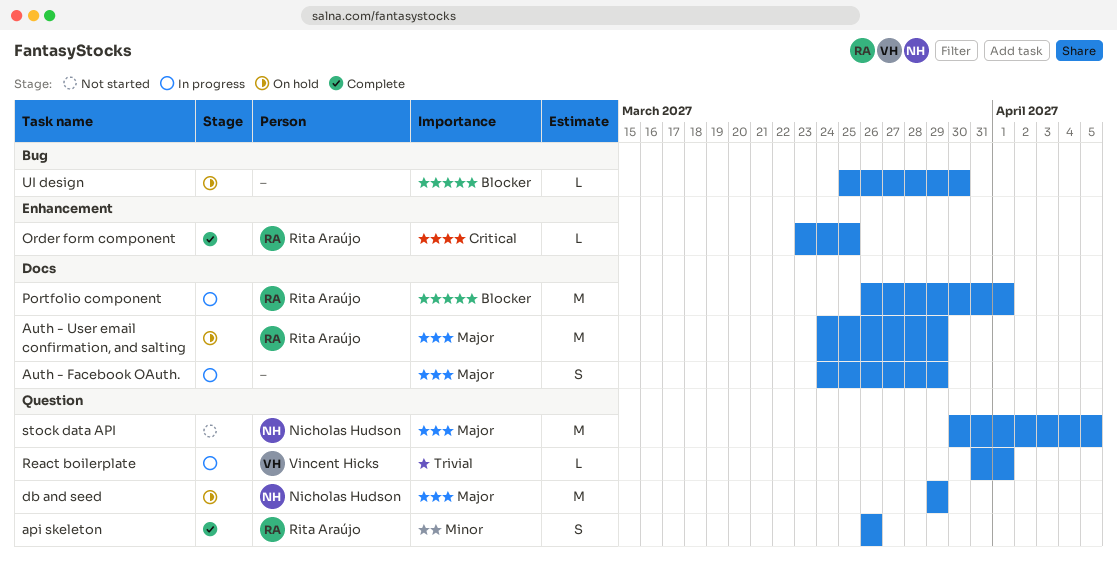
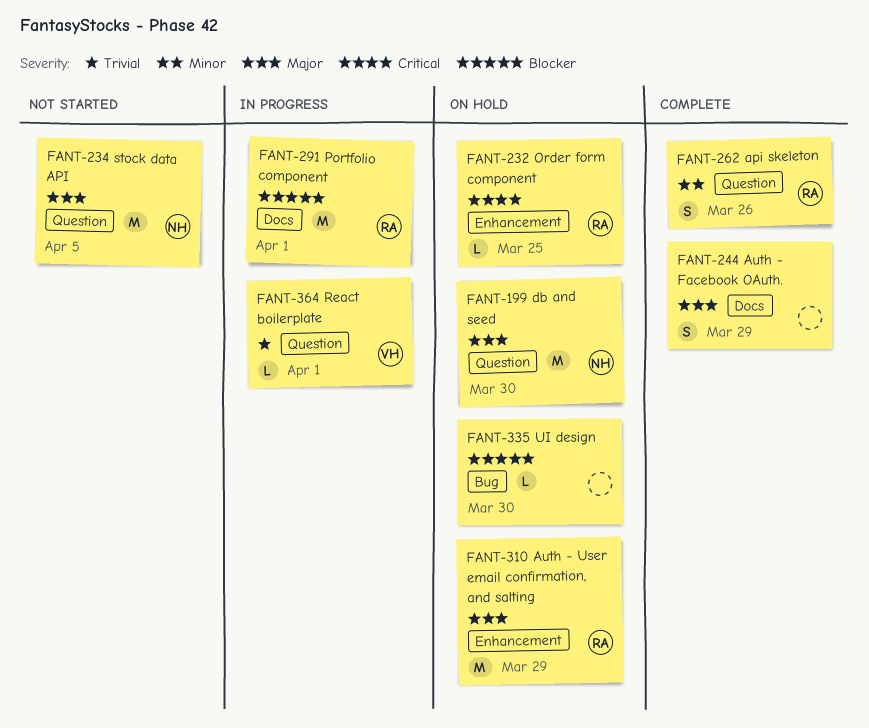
Auth - Facebook OAuth., status: In progress -> Complete
Auth - User email confirmation, and salting, label: Docs -> Enhancement
db and seed, due: Mar 29 -> Mar 30
Order form component, status: Complete -> On hold

